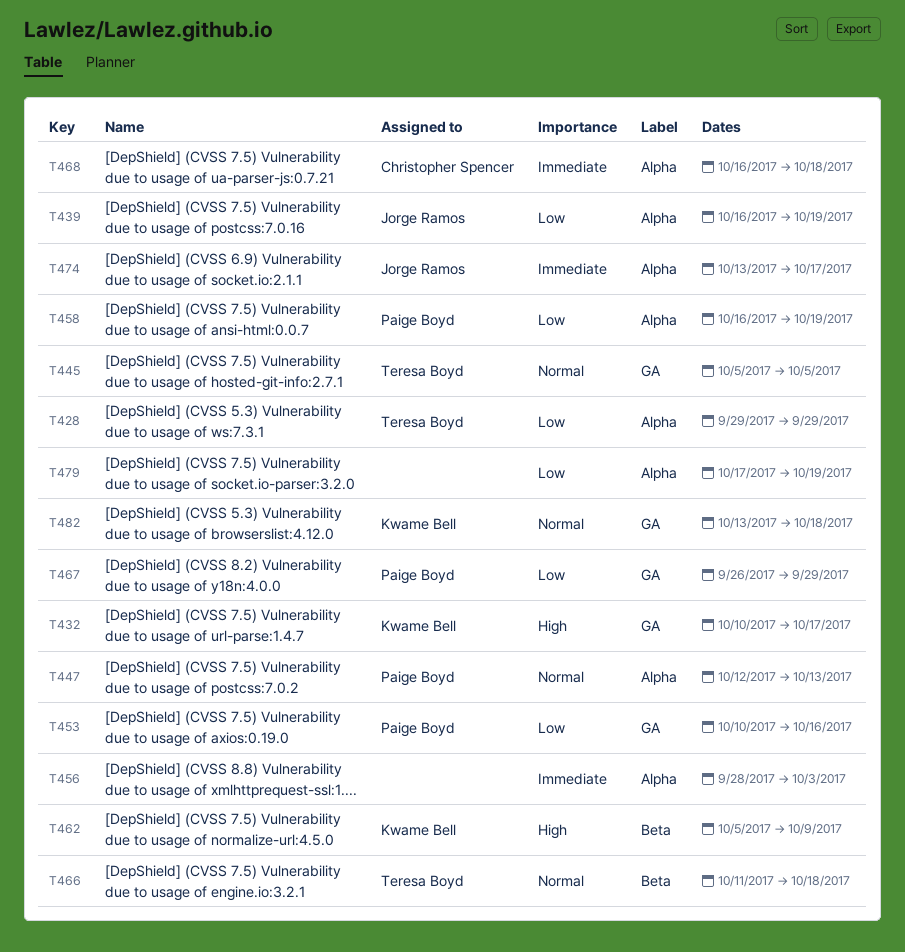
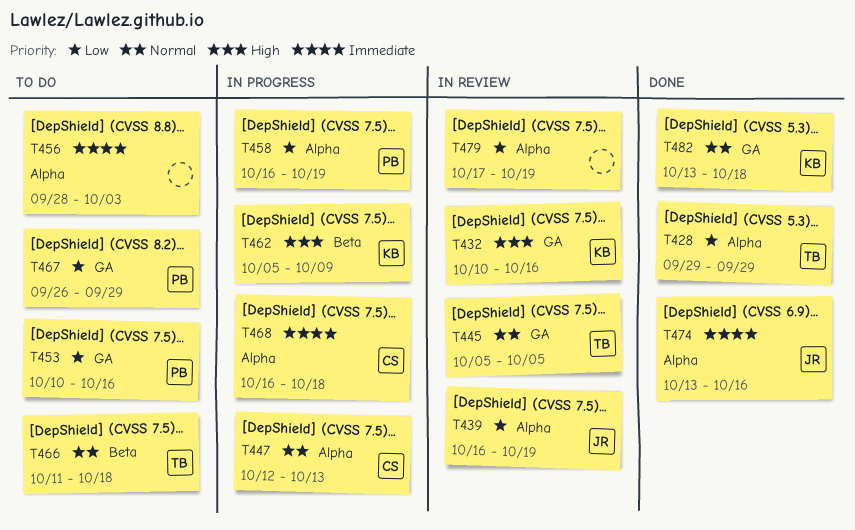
T432, due: Oct 17 -> Oct 16
T447, owner: Paige Boyd -> Christopher Spencer
T474, due: Oct 17 -> Oct 16

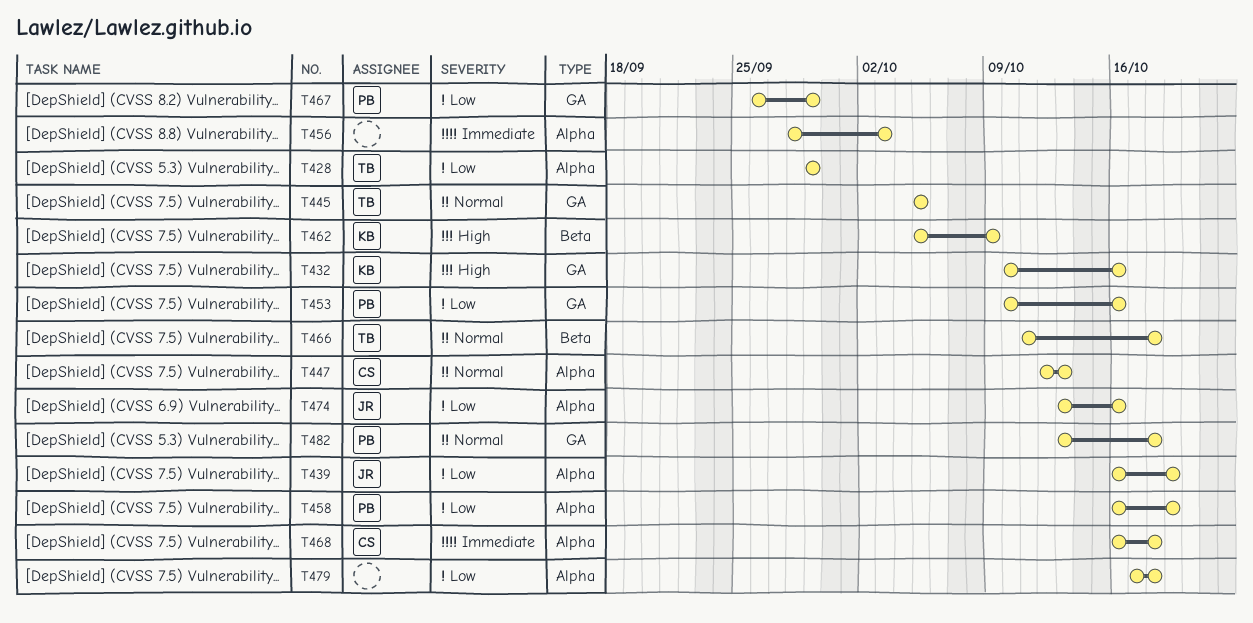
T474, priority: Immediate -> Low
T479, due: Oct 19 -> Oct 18
T482, owner: KB -> PB

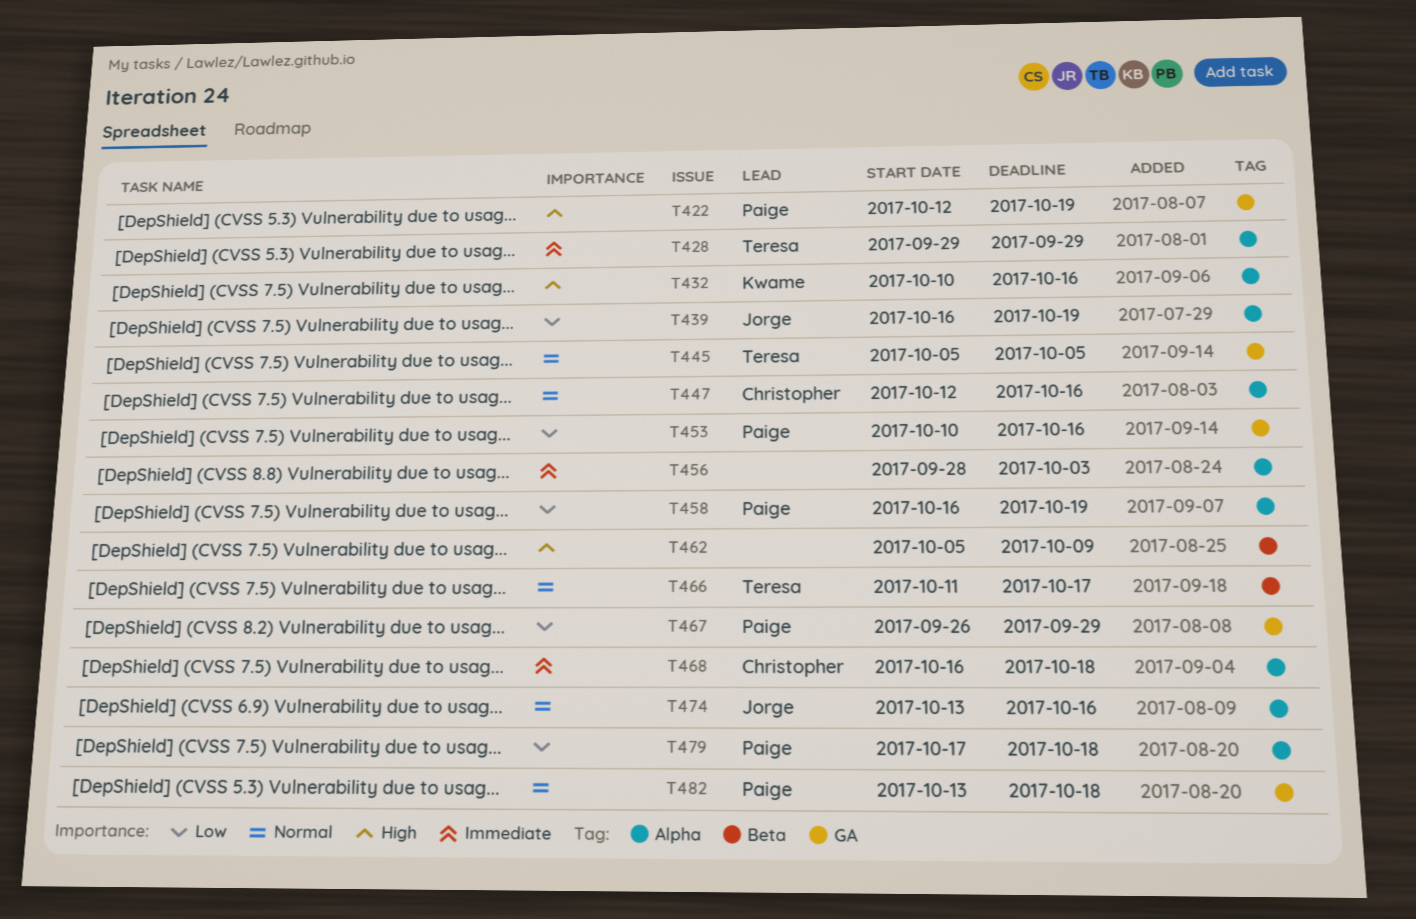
T422: none -> present
T428, priority: Low -> Immediate
T432, label: GA -> Alpha
T447, due: Oct 13 -> Oct 16
T462, owner: Kwame -> none
T466, due: Oct 18 -> Oct 17
T474, priority: Low -> Normal
T479, owner: none -> Paige

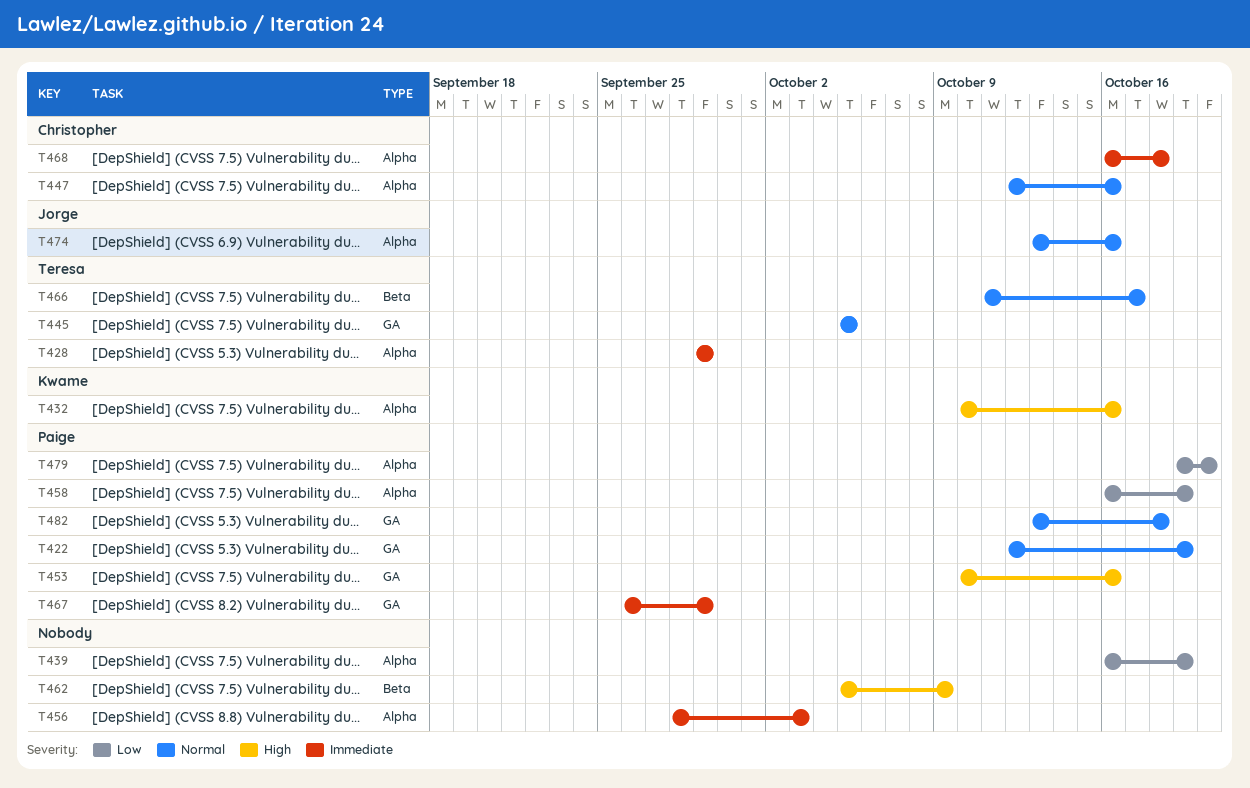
T422, priority: High -> Normal
T439, owner: Jorge -> none
T453, priority: Low -> High
T467, priority: Low -> Immediate
T479, start: Oct 17 -> Oct 19
T479, due: Oct 18 -> Oct 20

